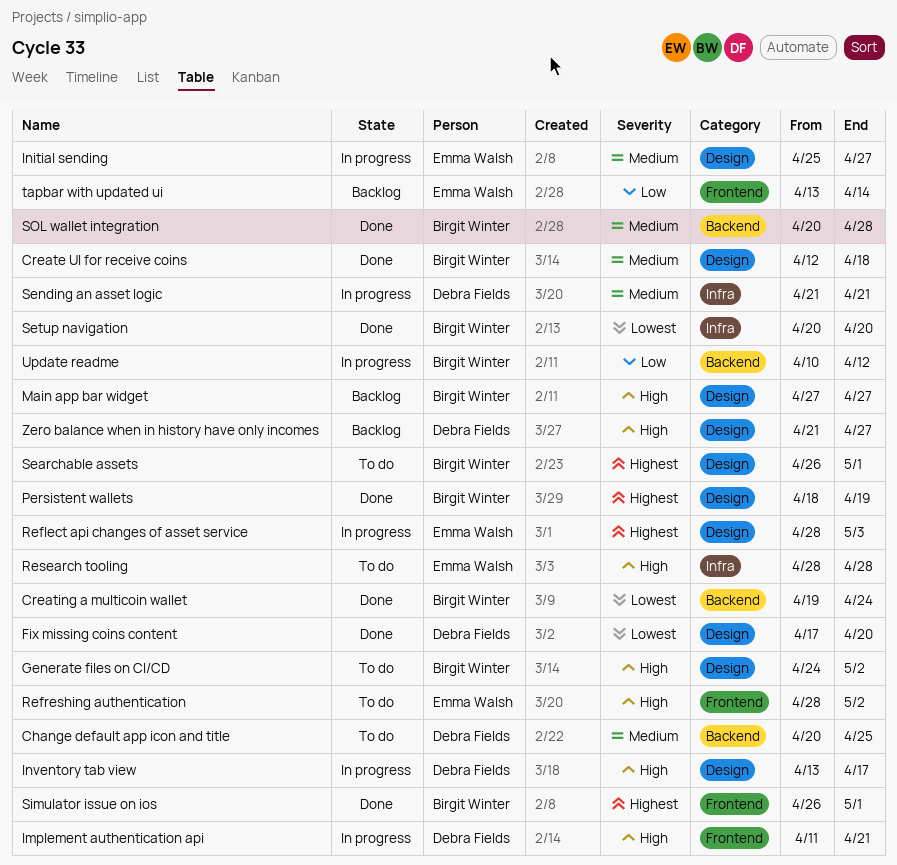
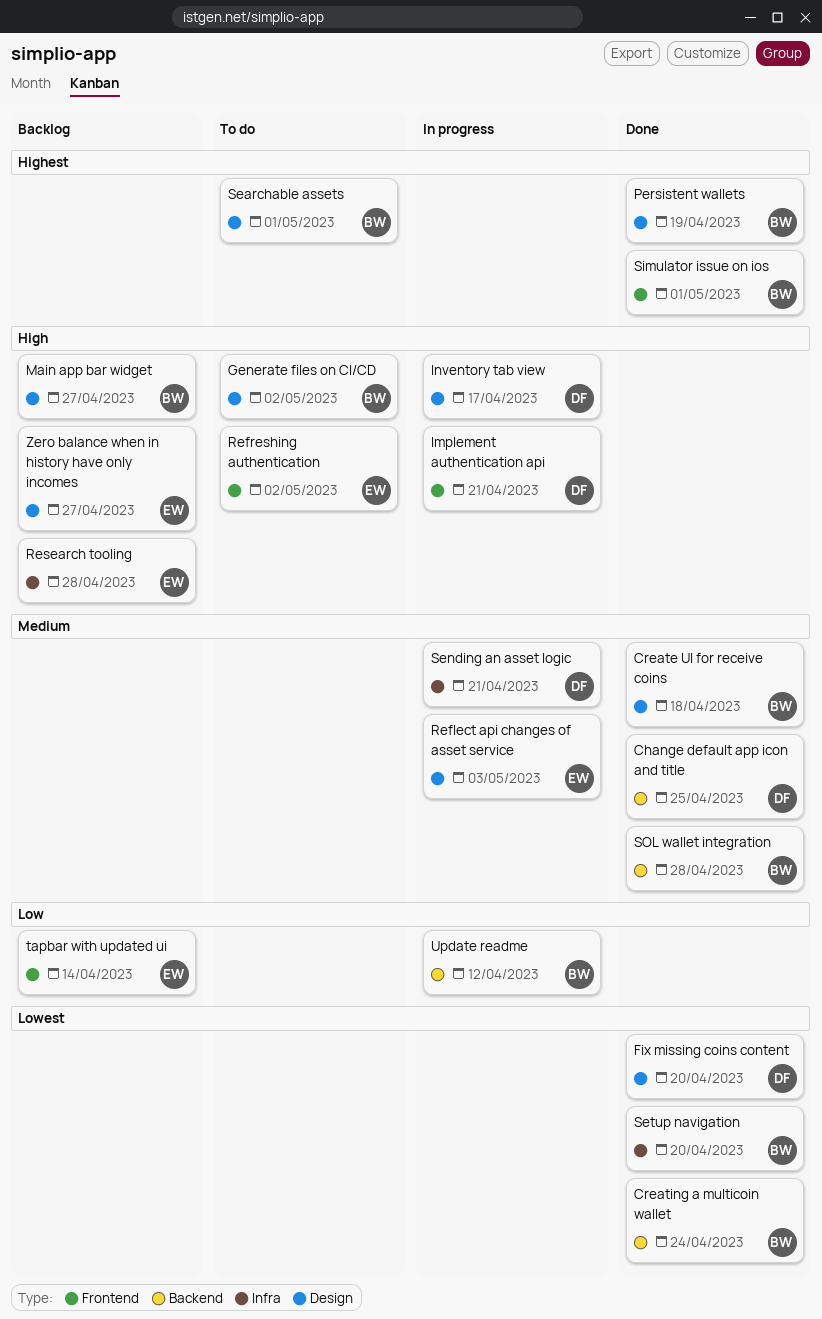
Change default app icon and title, status: To do -> Done
Initial sending: present -> none
Reflect api changes of asset service, priority: Highest -> Medium
Research tooling, status: To do -> Backlog
Zero balance when in history have only incomes, owner: Debra Fields -> Emma Walsh

